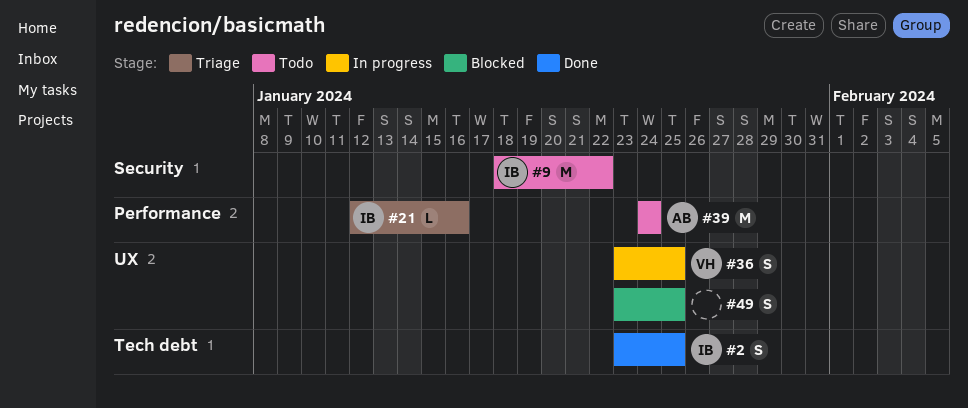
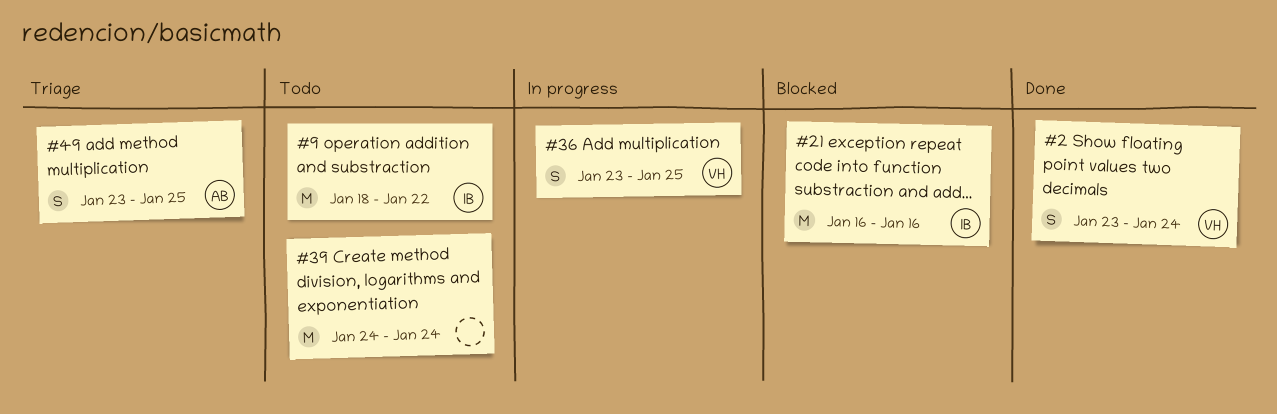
#2, owner: IB -> VH
#2, due: Jan 25 -> Jan 24
#21, status: Triage -> Blocked
#21, estimate: L -> M
#21, start: Jan 12 -> Jan 16
#39, owner: AB -> none
#49, status: Blocked -> Triage
#49, owner: none -> AB

